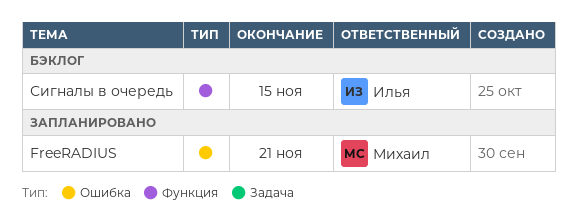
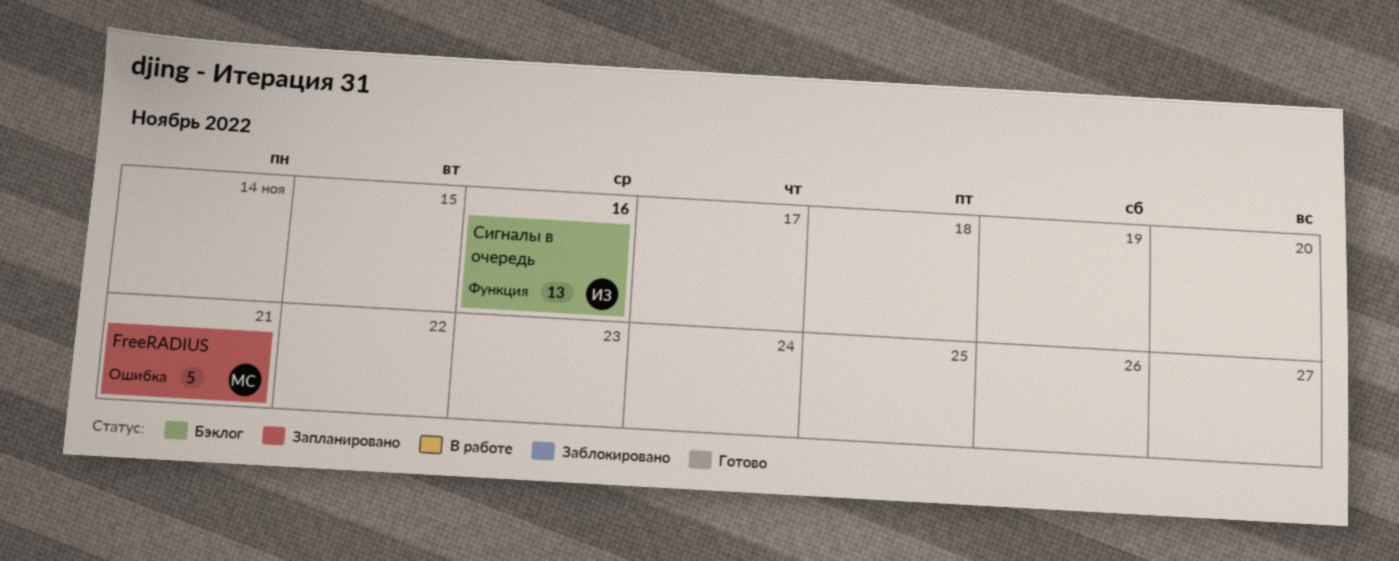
Сигналы в очередь, due: Nov 15 -> Nov 16

